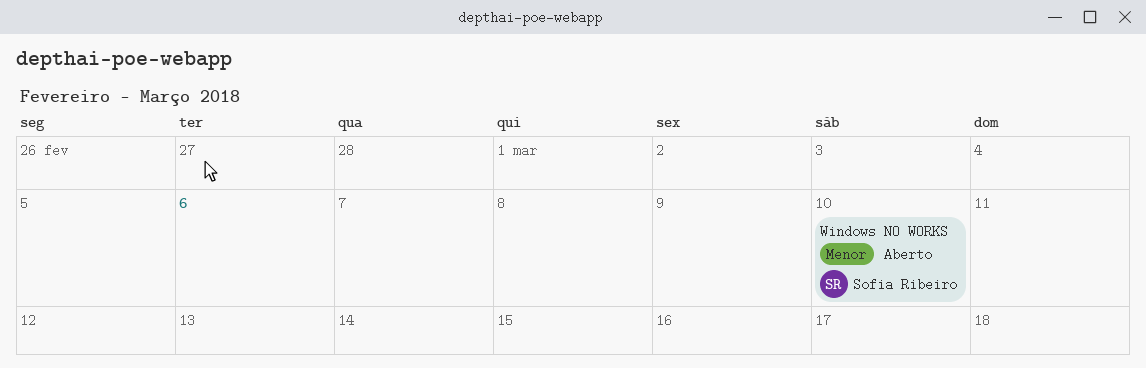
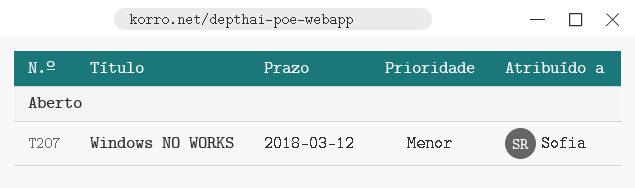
Windows NO WORKS, due: Mar 10 -> Mar 12

